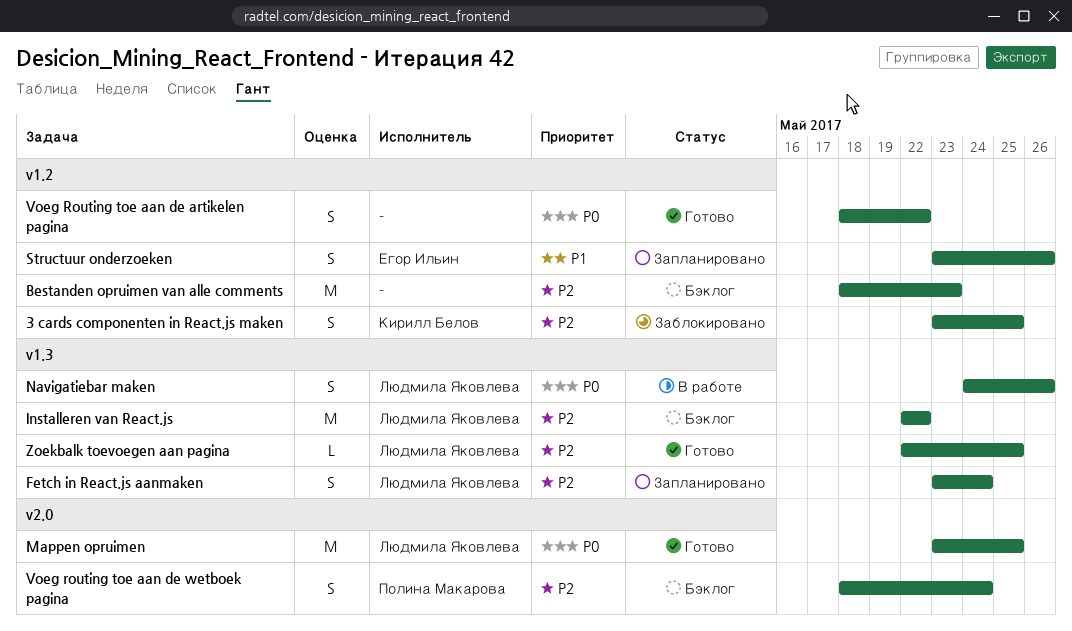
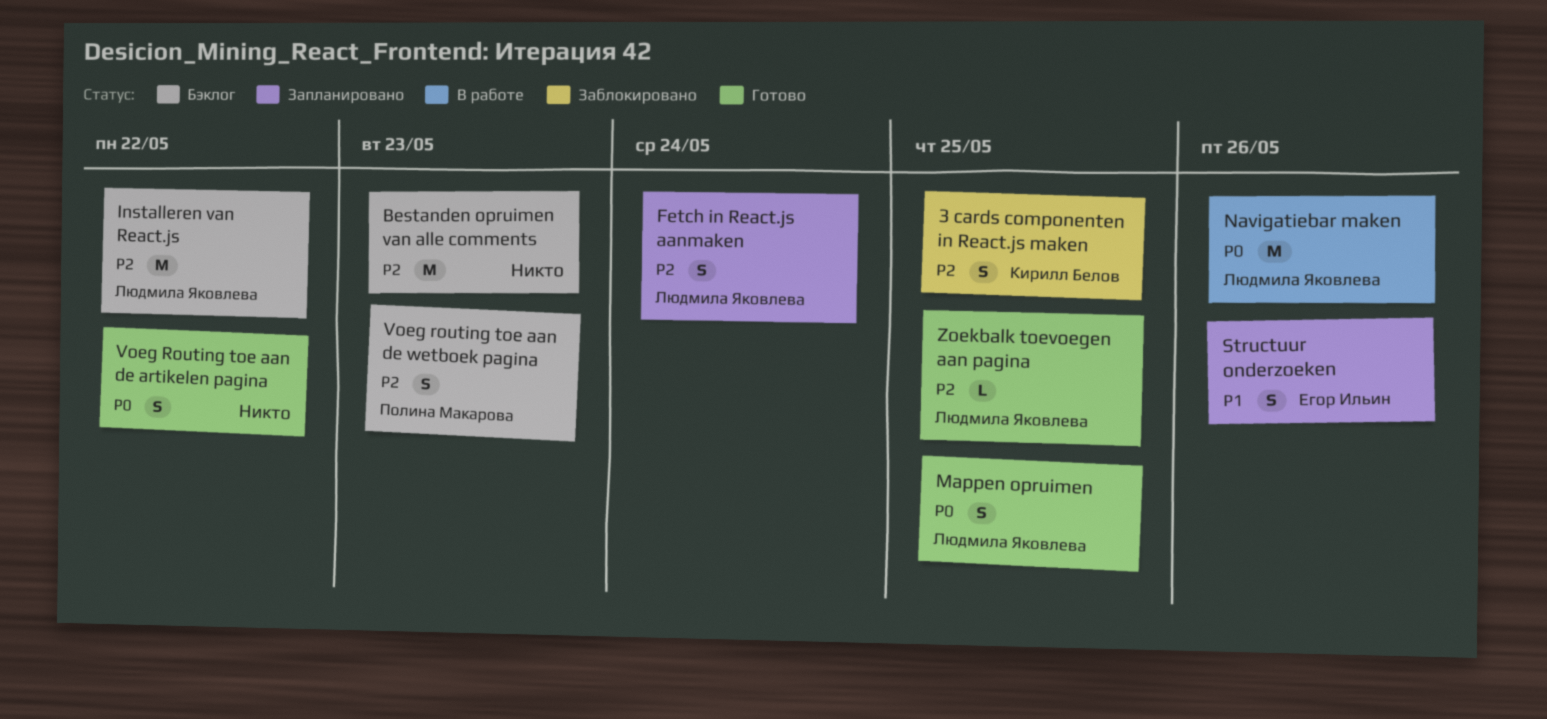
Mappen opruimen, estimate: M -> S
Navigatiebar maken, estimate: S -> M
Voeg routing toe aan de wetboek pagina, due: May 24 -> May 23

